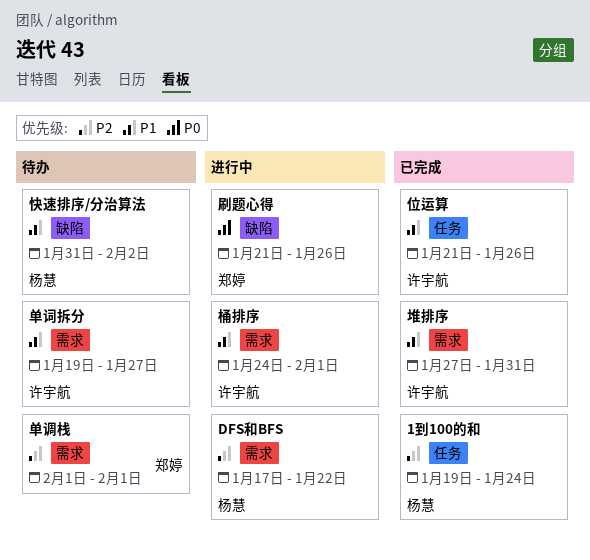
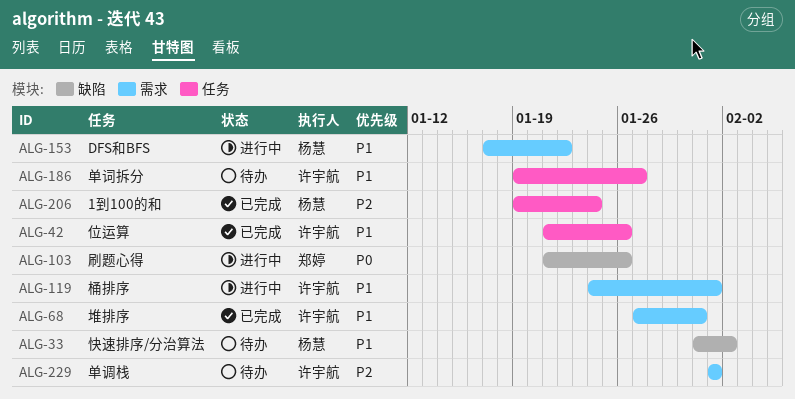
DFS和BFS, priority: P2 -> P1
单词拆分, label: 需求 -> 任务
单调栈, owner: 郑婷 -> 许宇航

